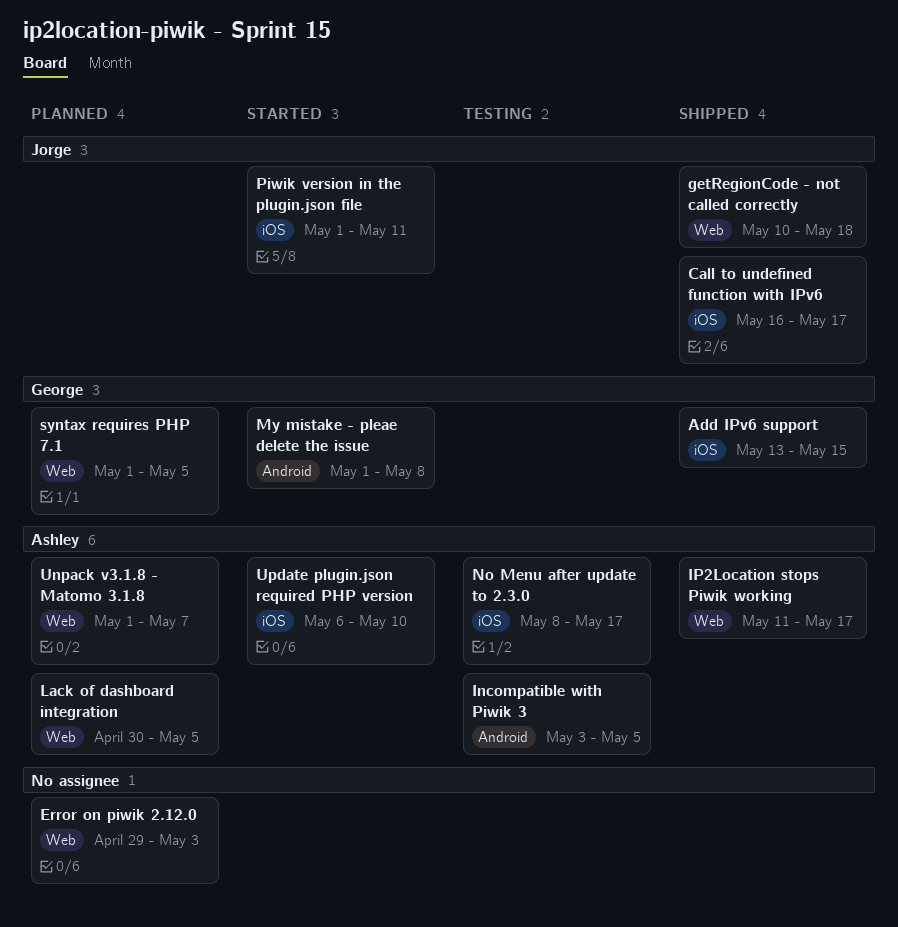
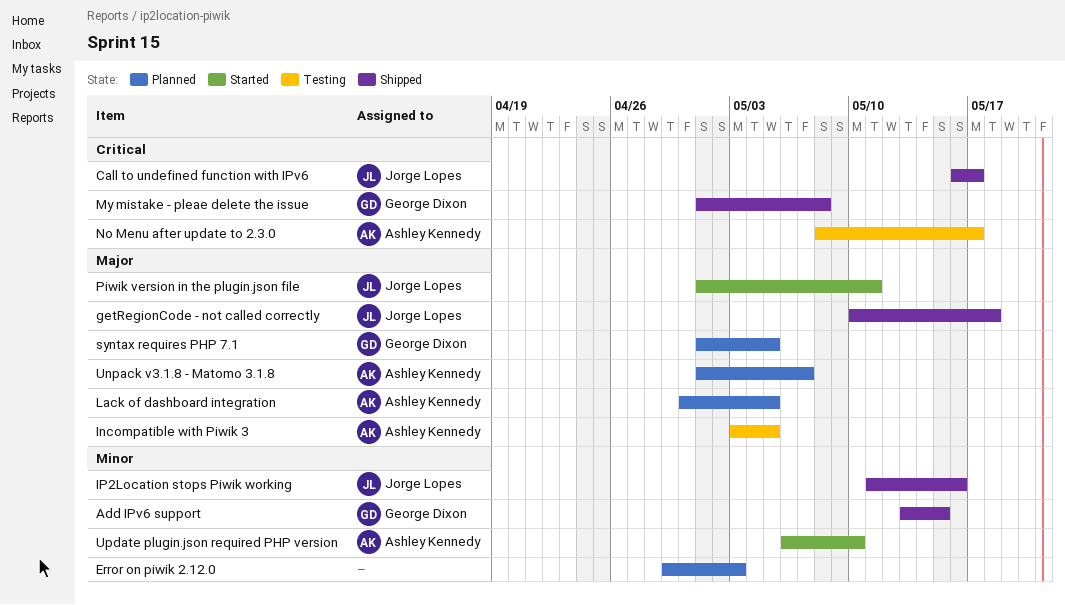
IP2Location stops Piwik working, owner: Ashley Kennedy -> Jorge Lopes
IP2Location stops Piwik working, due: May 17 -> May 16
My mistake - pleae delete the issue, status: Started -> Shipped

